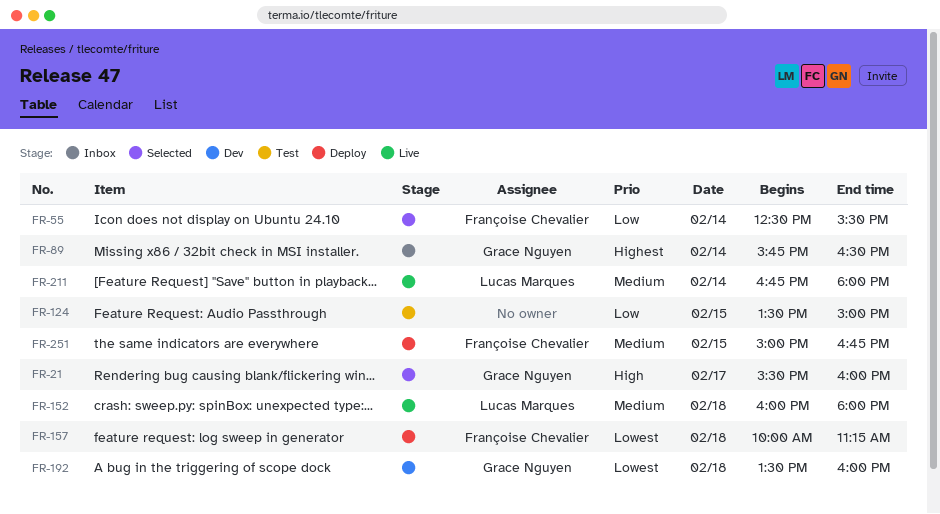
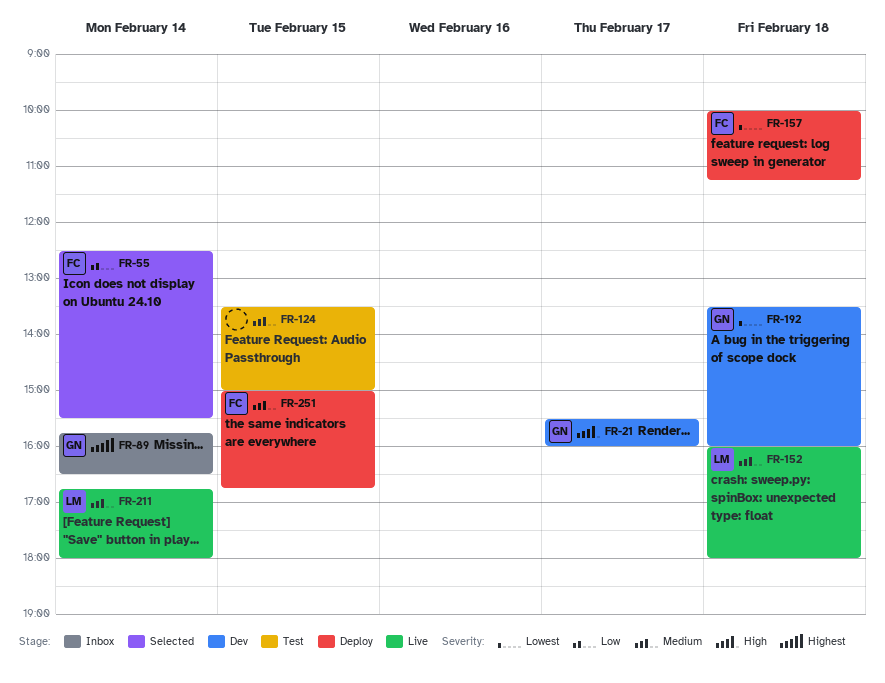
FR-21, status: Selected -> Dev
FR-124, priority: Low -> Medium

